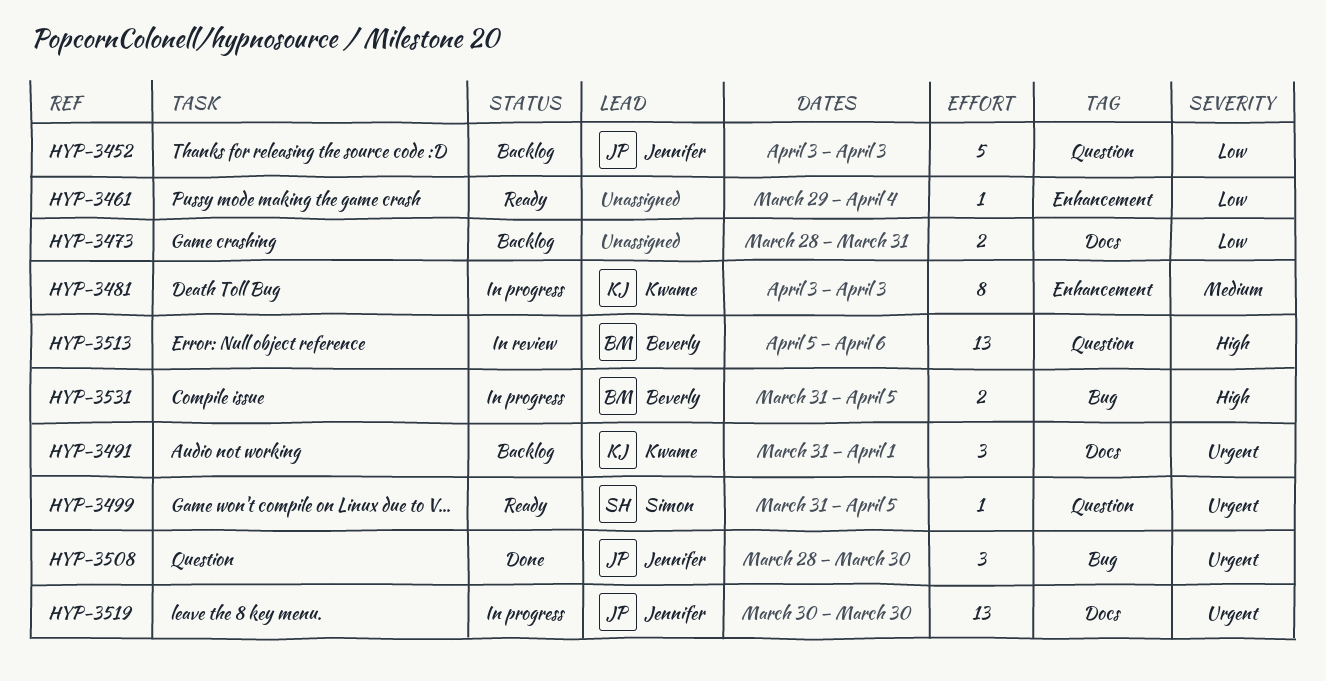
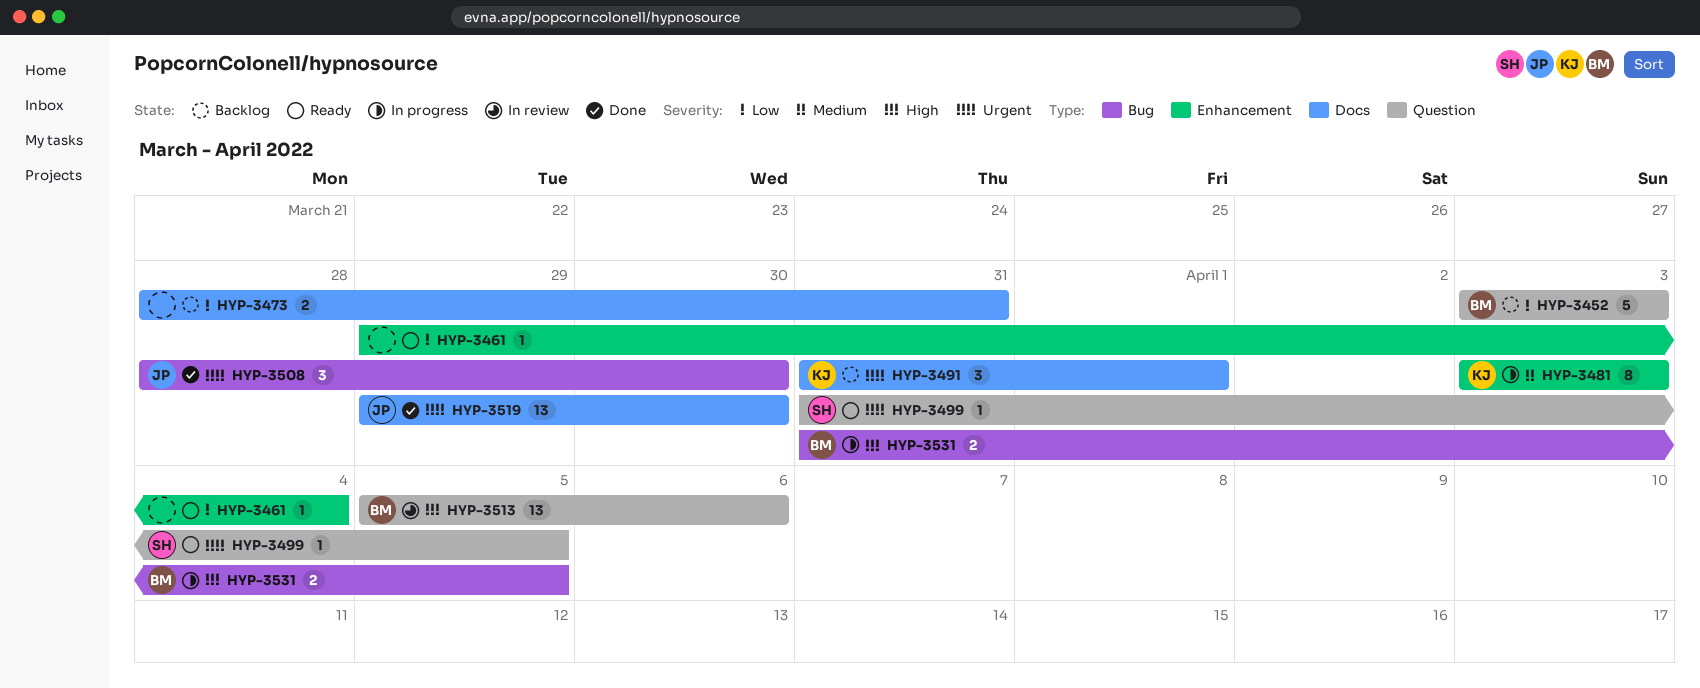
HYP-3452, owner: Jennifer -> Beverly
HYP-3519, status: In progress -> Done
HYP-3519, start: Mar 30 -> Mar 29

